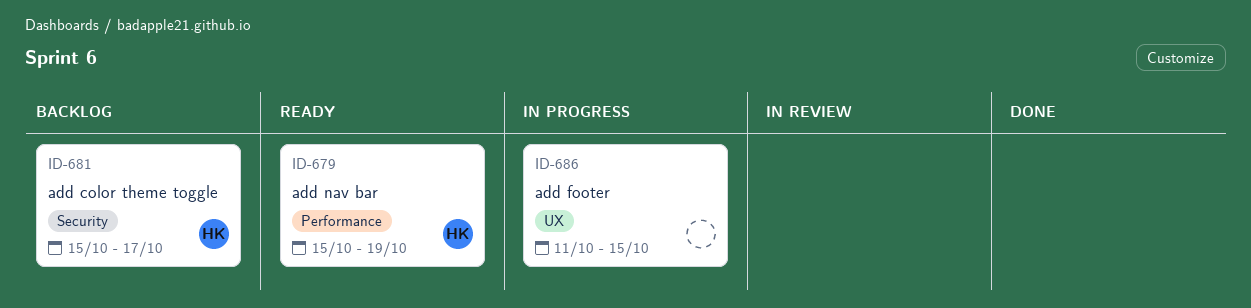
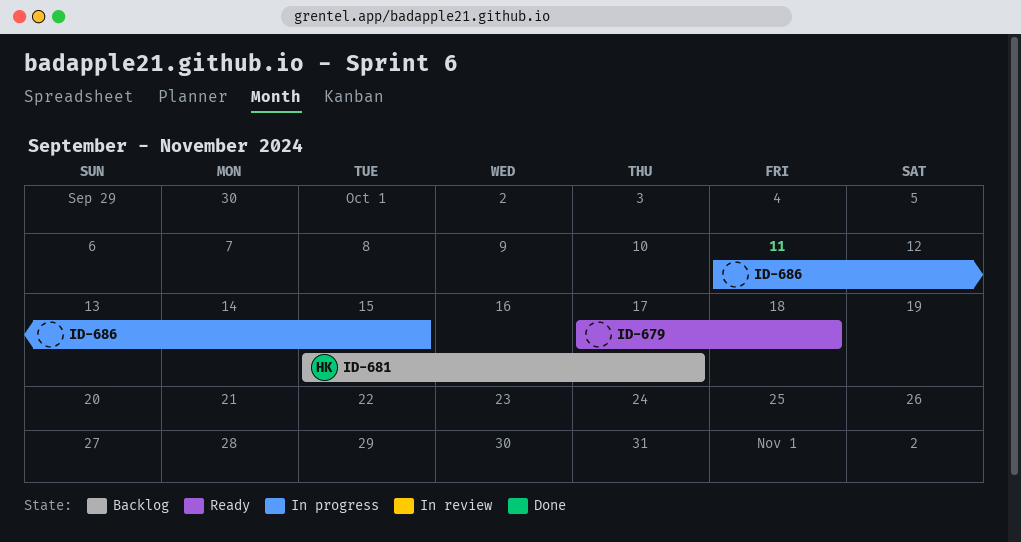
ID-679, owner: HK -> none
ID-679, start: Oct 15 -> Oct 17
ID-679, due: Oct 19 -> Oct 18

